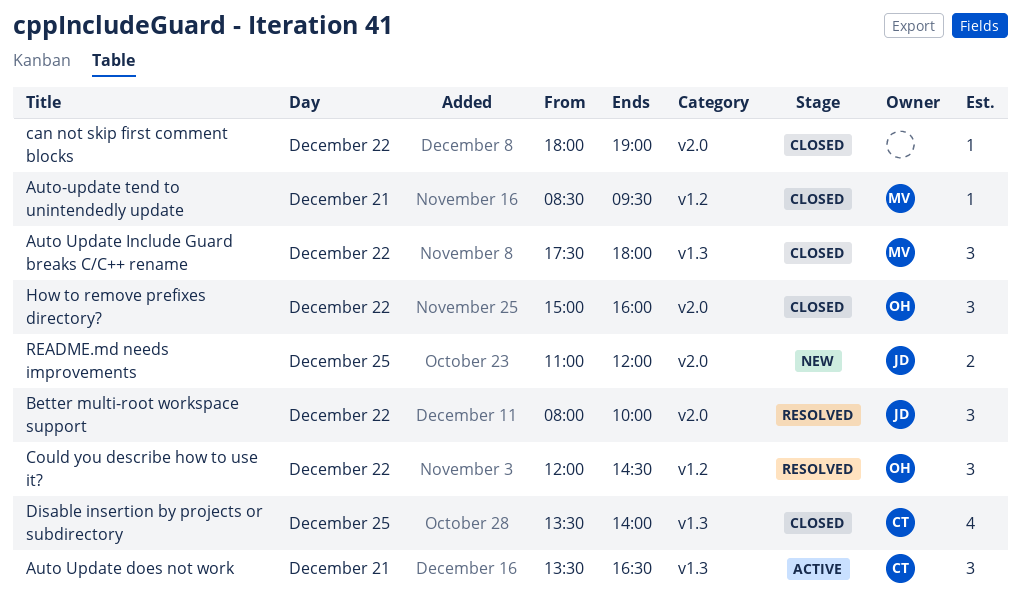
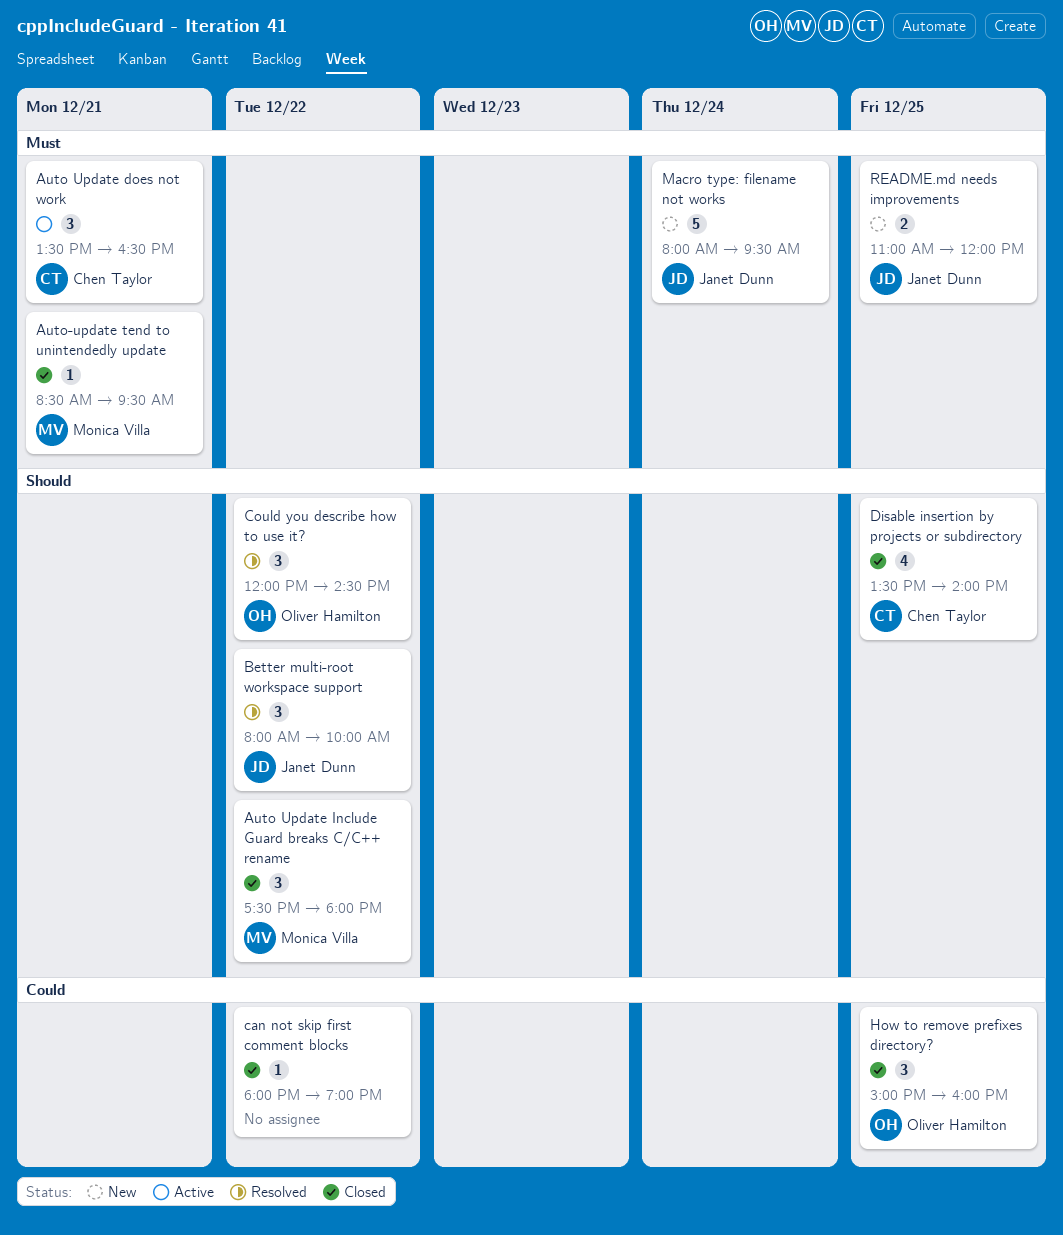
How to remove prefixes directory?, day: Dec 22 -> Dec 25
Macro type: filename not works: none -> present

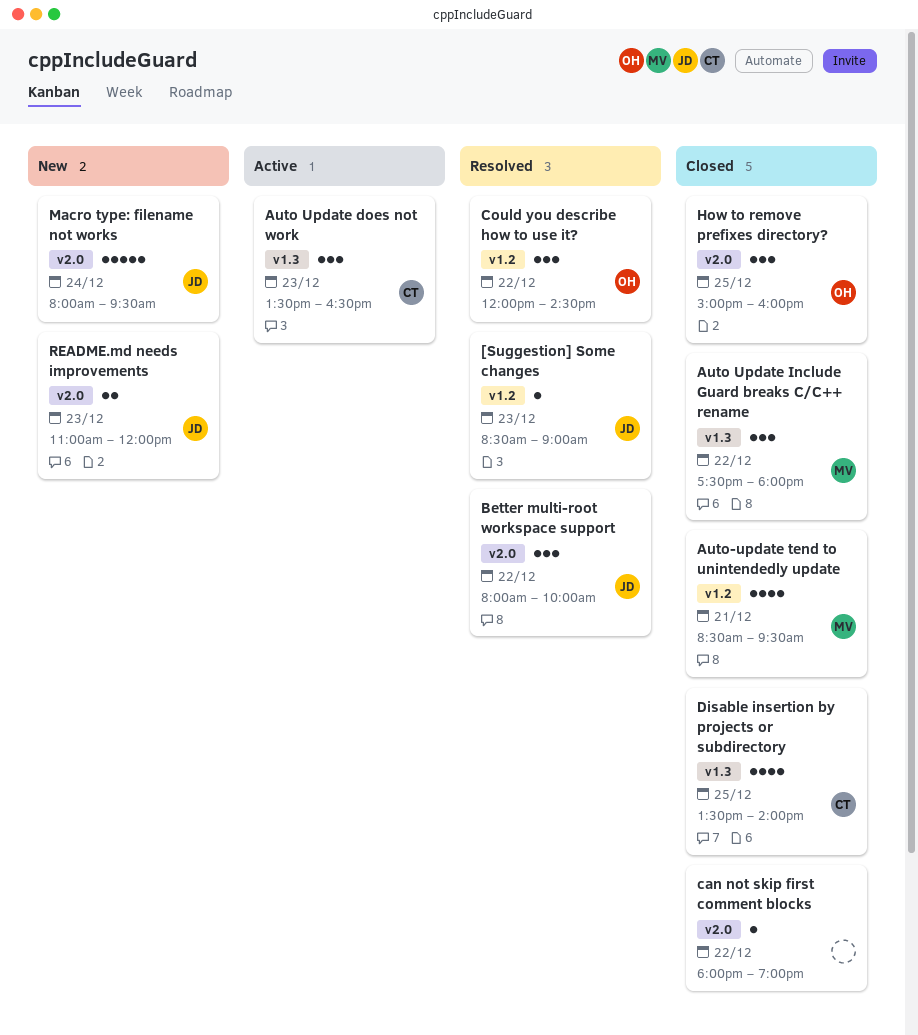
[Suggestion] Some changes: none -> present
Auto Update does not work, day: Dec 21 -> Dec 23
Auto-update tend to unintendedly update, estimate: 1 -> 4
README.md needs improvements, day: Dec 25 -> Dec 23

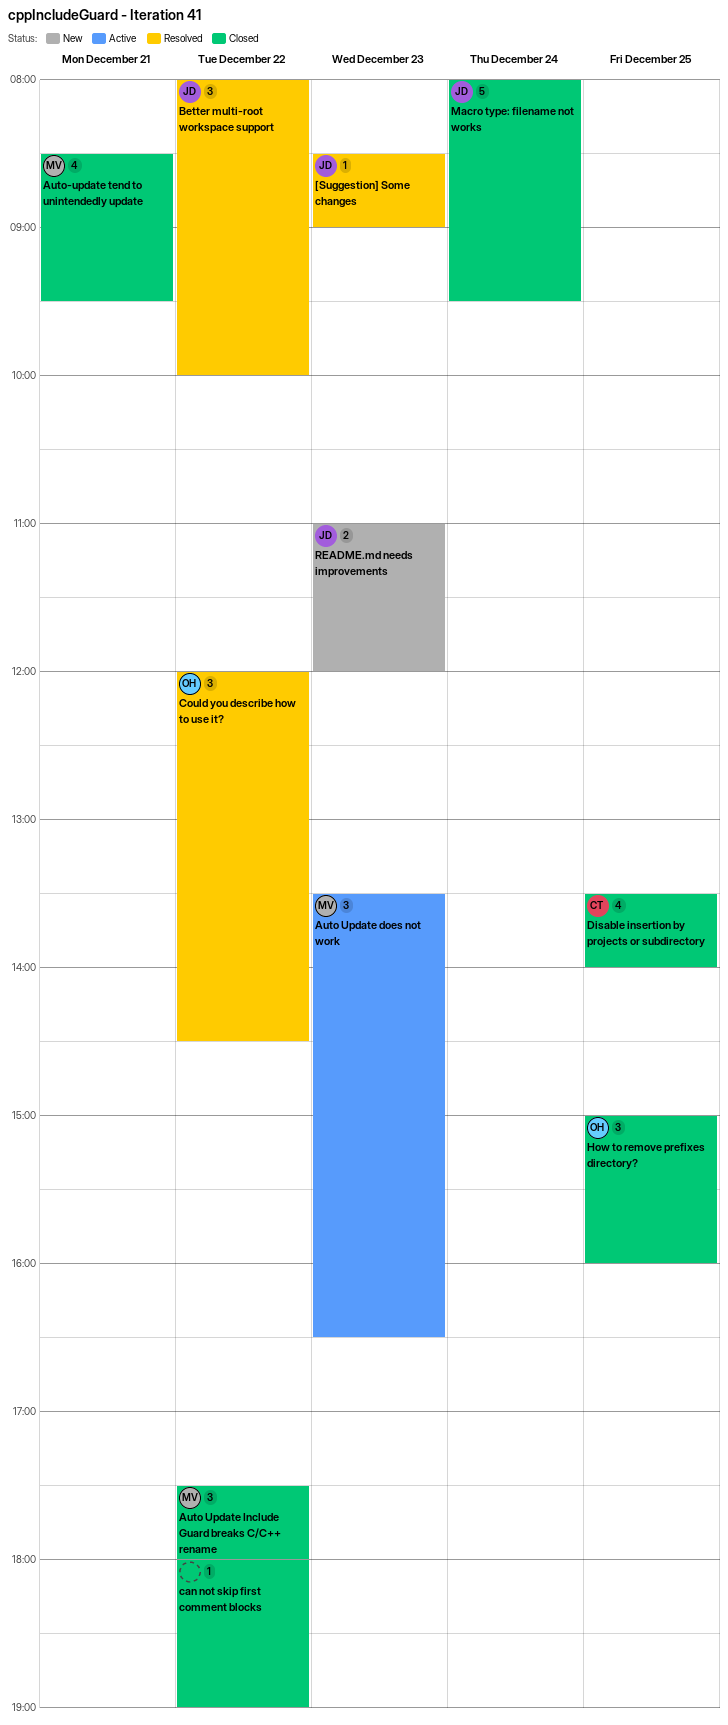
Auto Update does not work, owner: CT -> MV
Macro type: filename not works, status: New -> Closed

